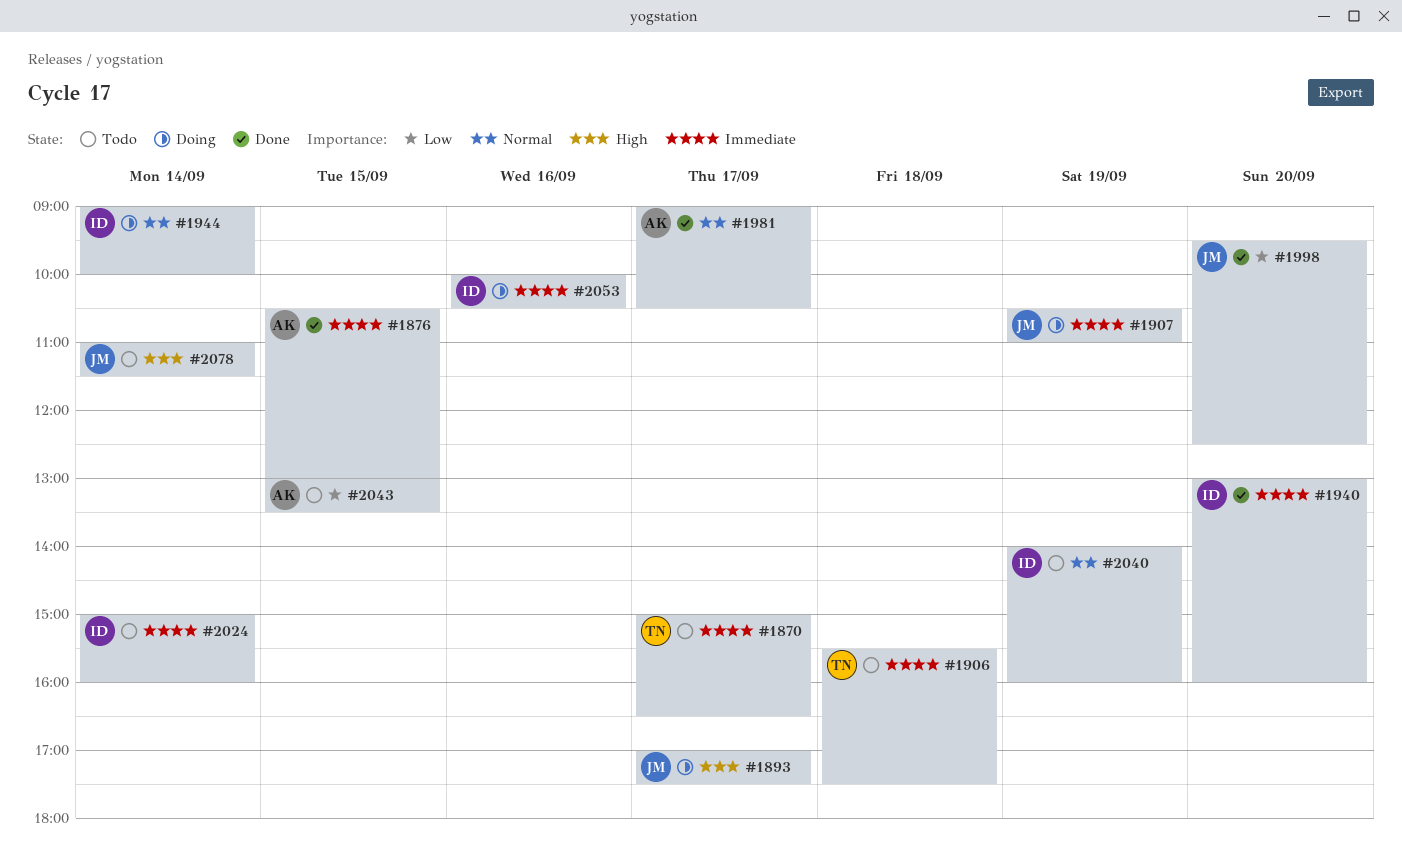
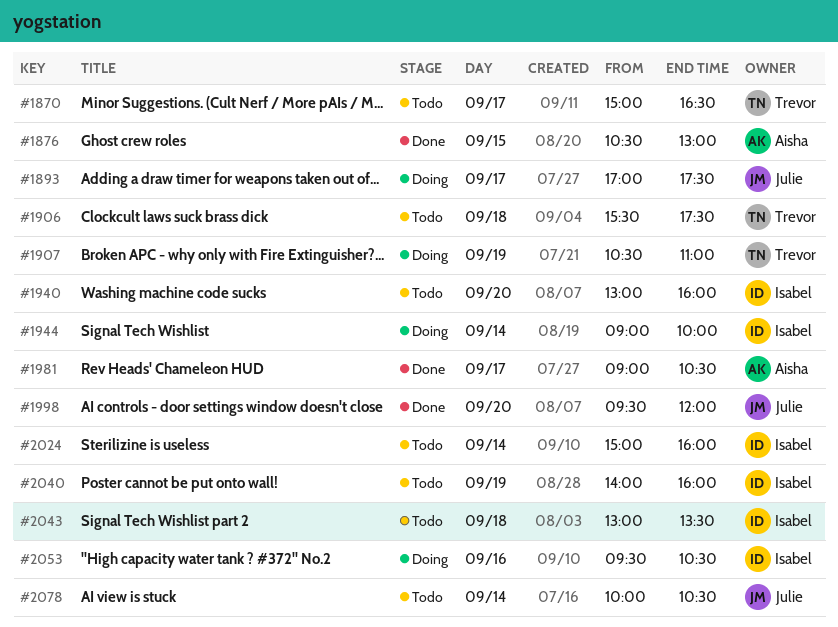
#1907, owner: Julie -> Trevor
#1940, status: Done -> Todo
#1998, ends: 12:30 -> 12:00
#2043, owner: Aisha -> Isabel
#2043, day: Sep 15 -> Sep 18
#2053, begins: 10:00 -> 09:30
#2078, begins: 11:00 -> 10:00
#2078, ends: 11:30 -> 10:30

